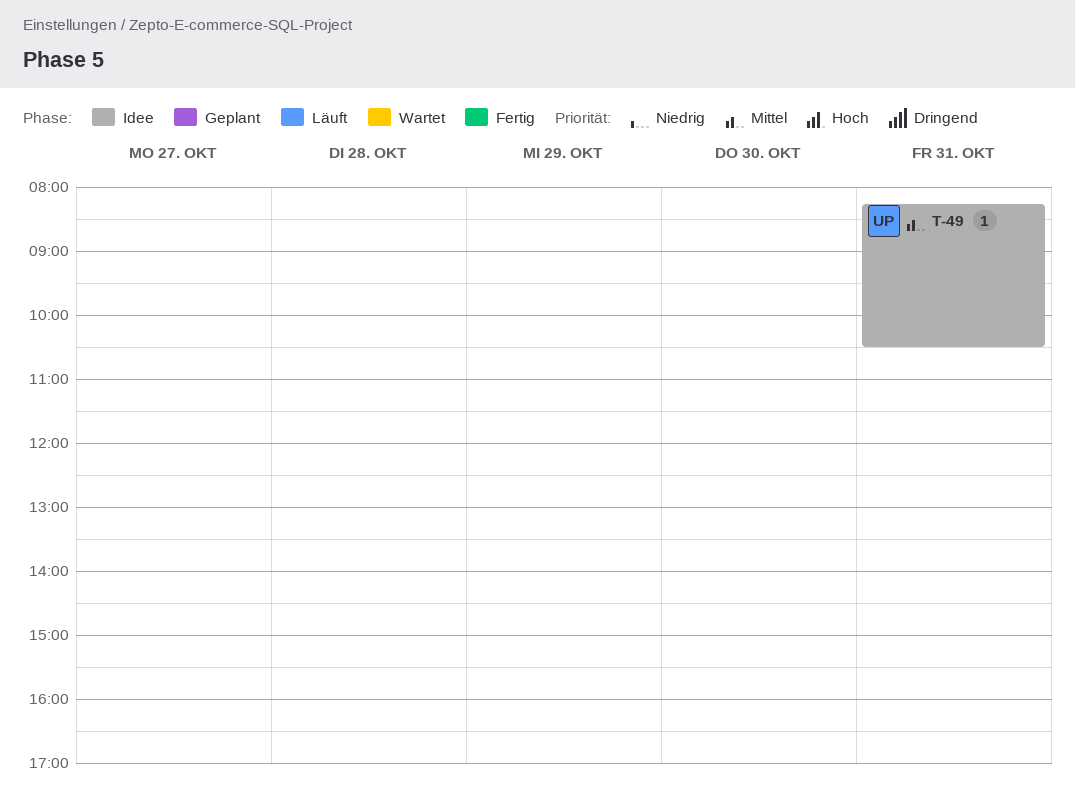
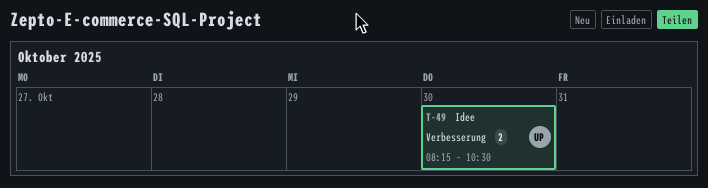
T-49, estimate: 1 -> 2
T-49, day: Oct 31 -> Oct 30

